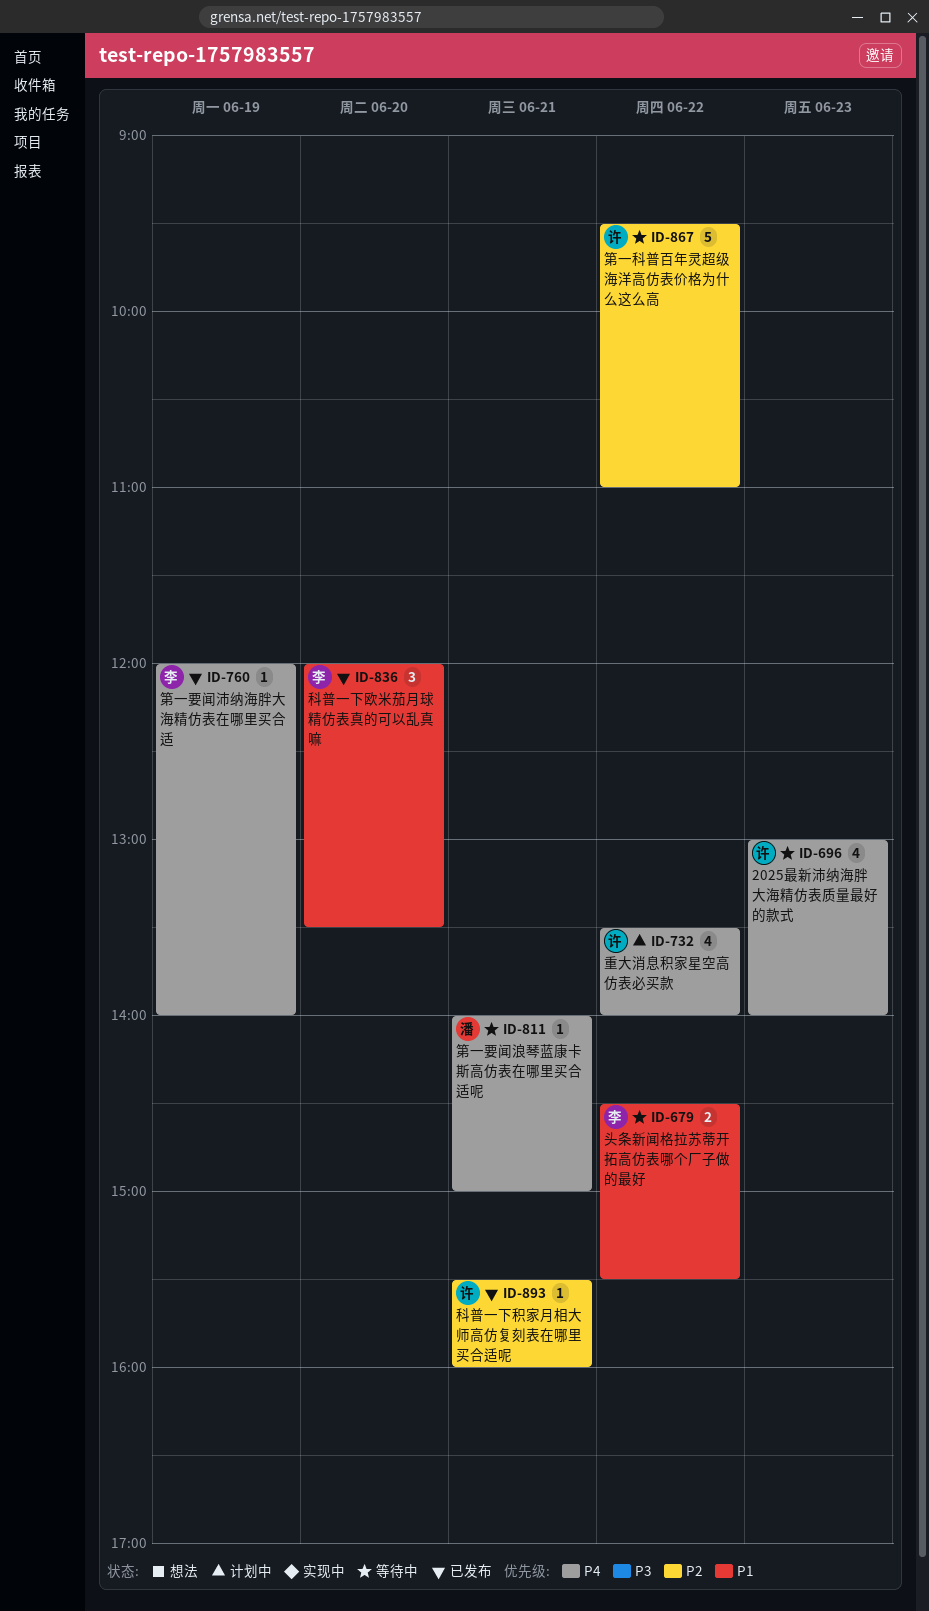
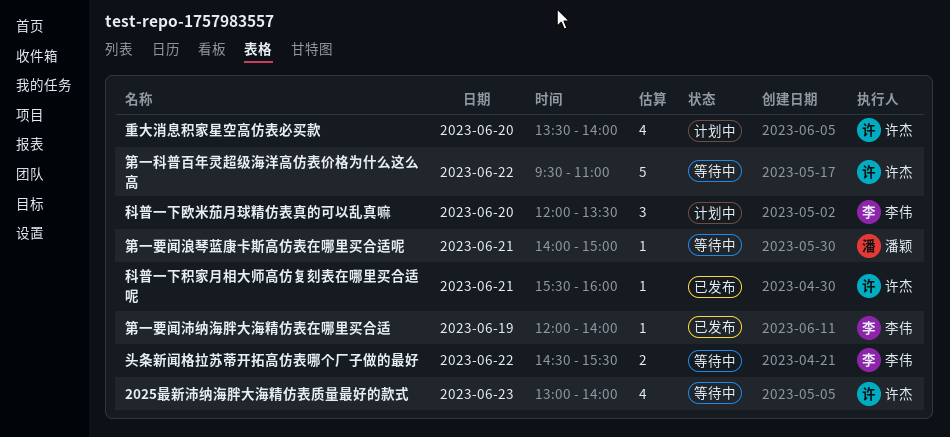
科普一下欧米茄月球精仿表真的可以乱真嘛, status: 已发布 -> 计划中
重大消息积家星空高仿表必买款, day: Jun 22 -> Jun 20

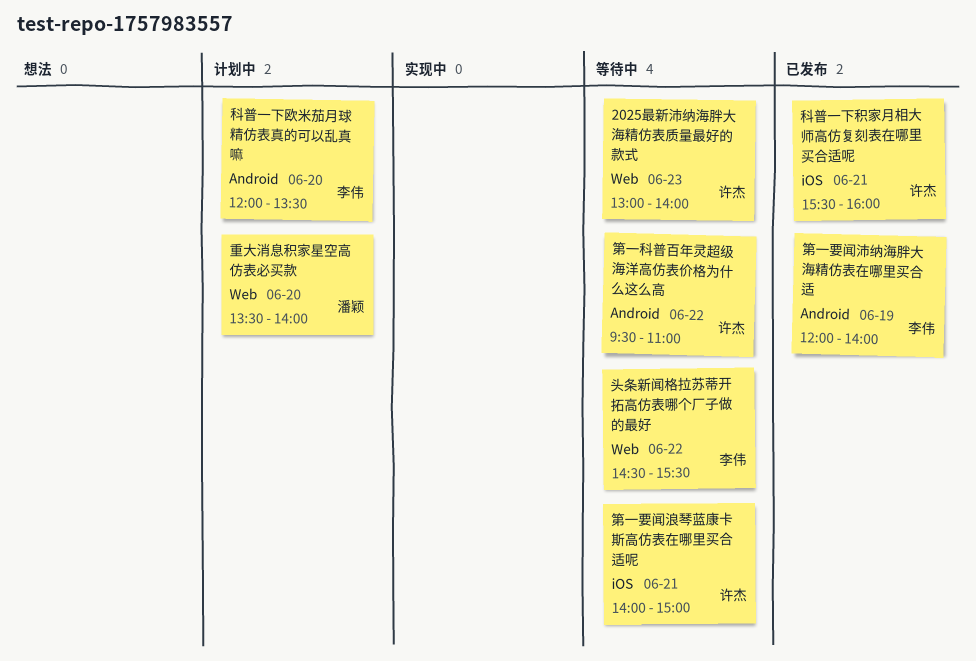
第一要闻浪琴蓝康卡斯高仿表在哪里买合适呢, owner: 潘颖 -> 许杰
重大消息积家星空高仿表必买款, owner: 许杰 -> 潘颖

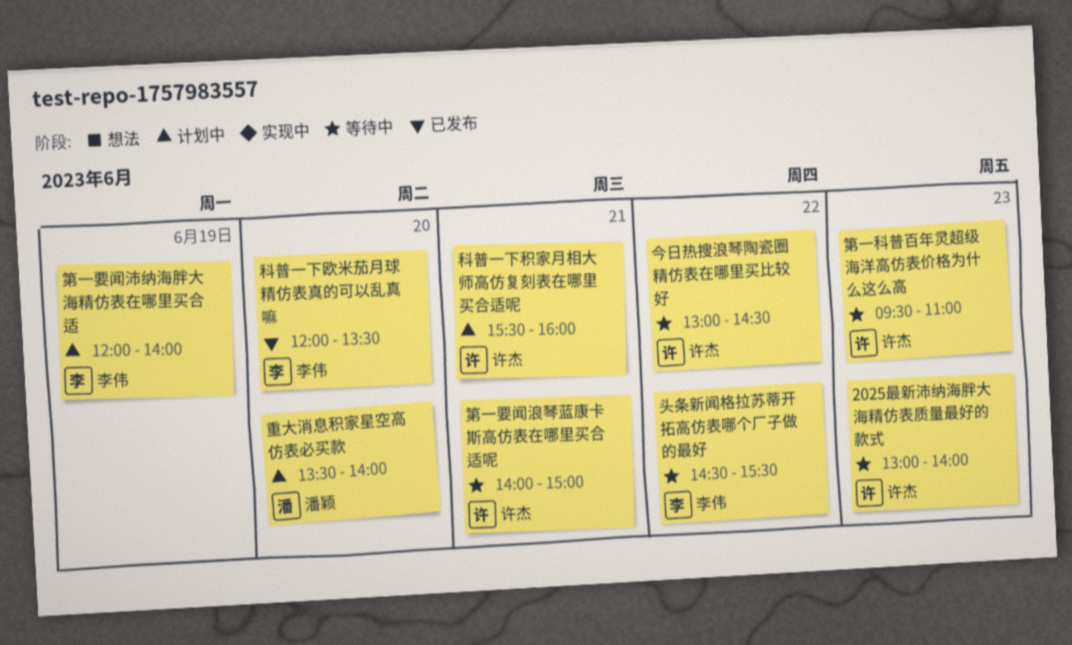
今日热搜浪琴陶瓷圈精仿表在哪里买比较好: none -> present
科普一下欧米茄月球精仿表真的可以乱真嘛, status: 计划中 -> 已发布
科普一下积家月相大师高仿复刻表在哪里买合适呢, status: 已发布 -> 计划中
第一科普百年灵超级海洋高仿表价格为什么这么高, day: Jun 22 -> Jun 23
第一要闻沛纳海胖大海精仿表在哪里买合适, status: 已发布 -> 计划中

